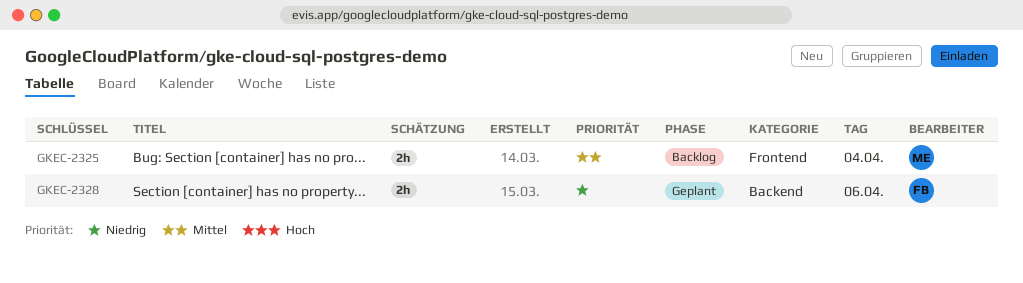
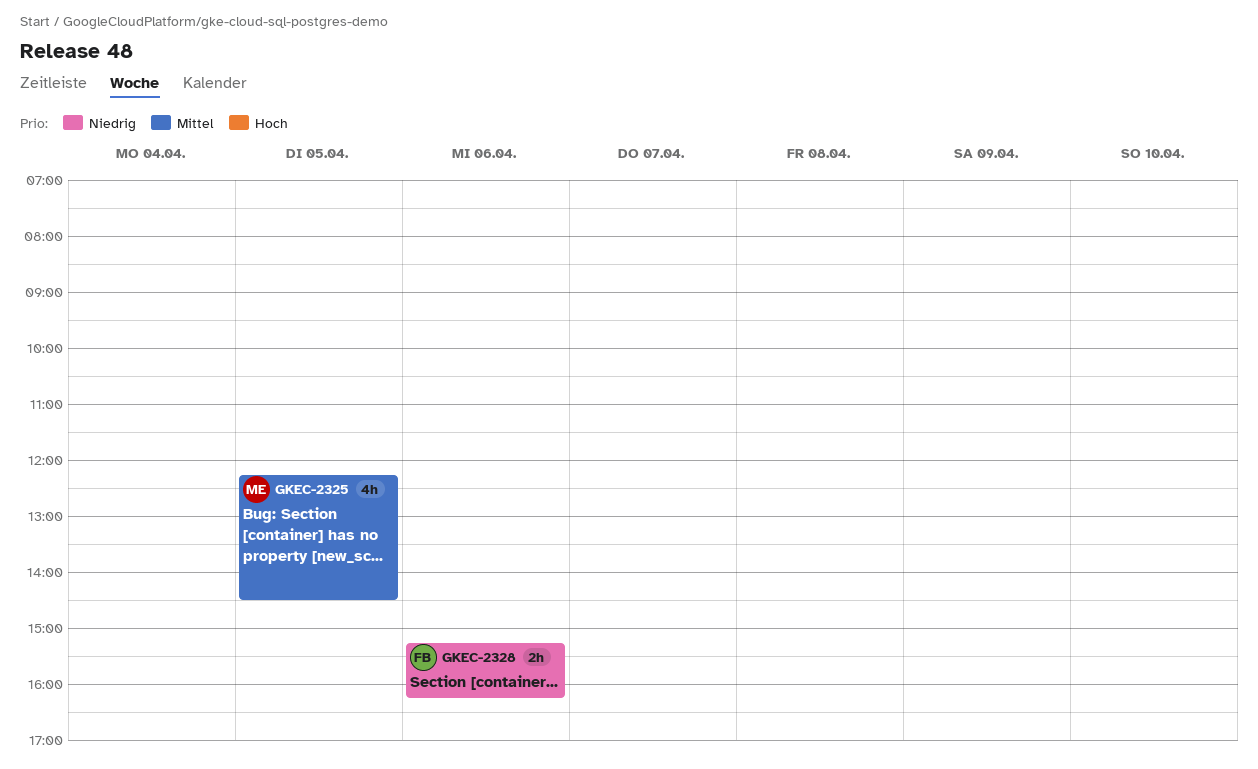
GKEC-2325, estimate: 2h -> 4h
GKEC-2325, day: Apr 4 -> Apr 5

